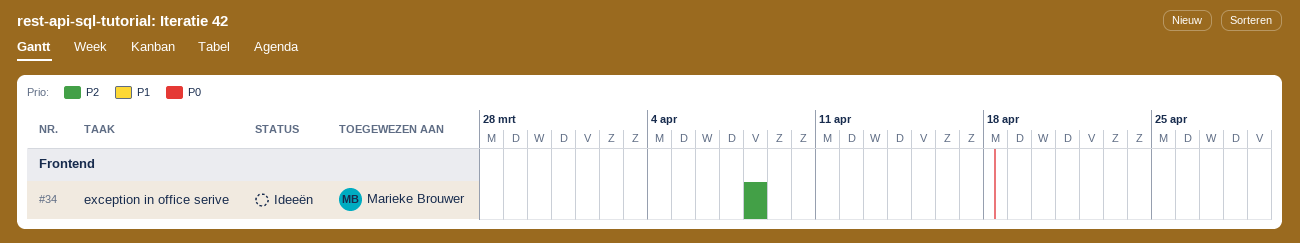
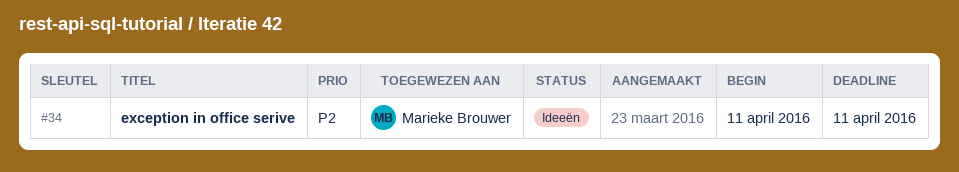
#34, start: Apr 8 -> Apr 11
#34, due: Apr 8 -> Apr 11

